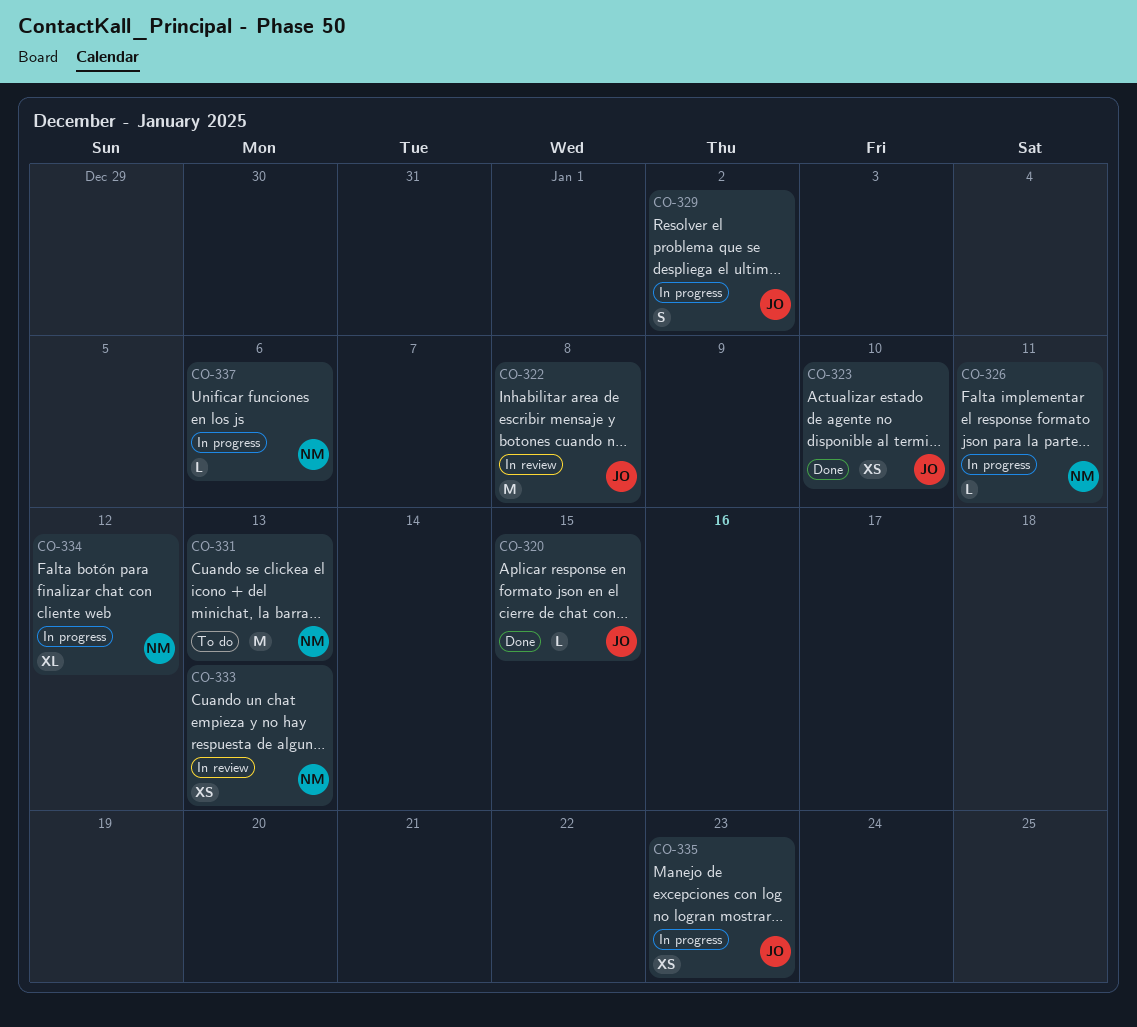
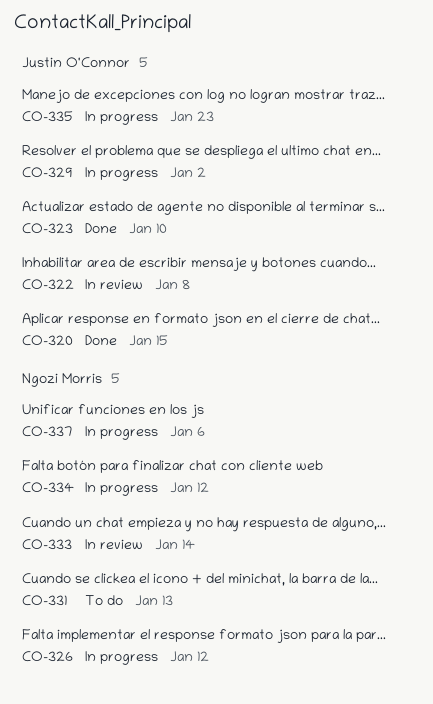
CO-326, due: Jan 11 -> Jan 12
CO-333, due: Jan 13 -> Jan 14

